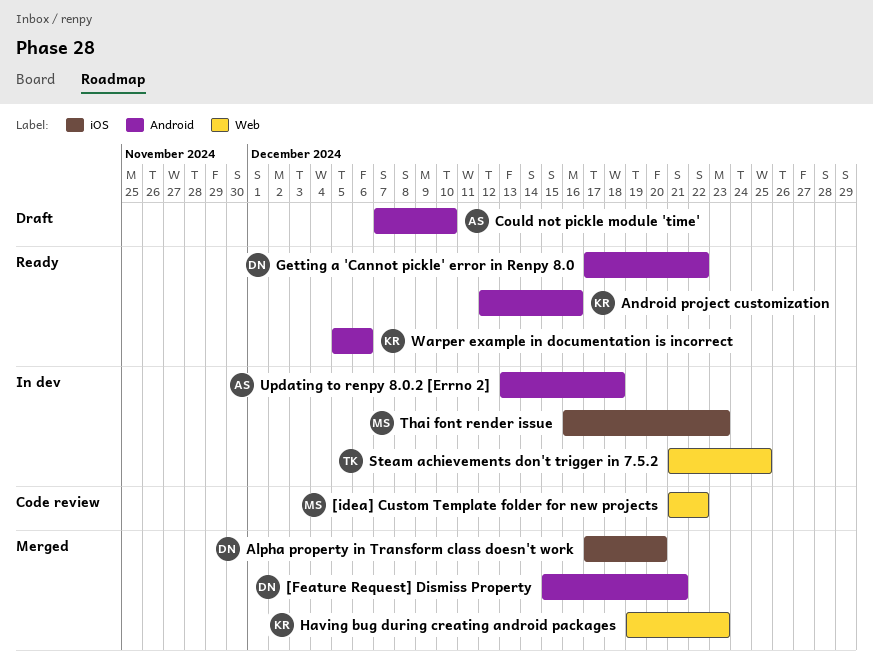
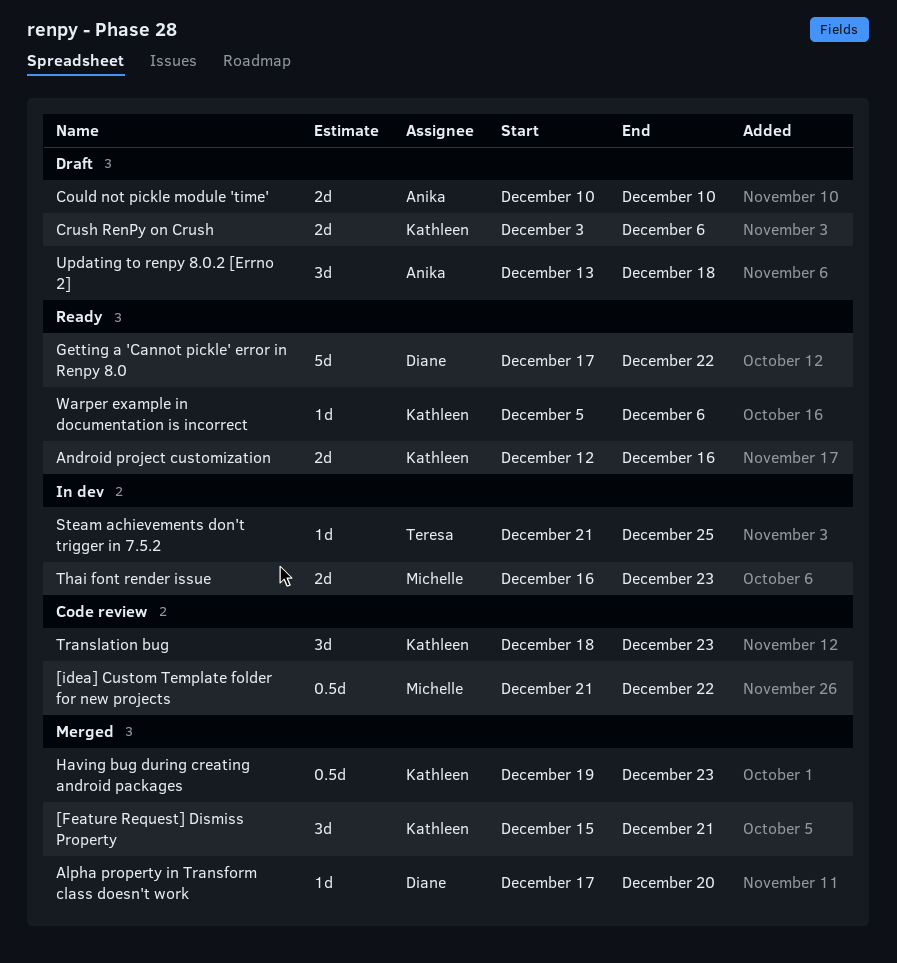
[Feature Request] Dismiss Property, owner: Diane -> Kathleen
Could not pickle module 'time', start: Dec 7 -> Dec 10
Crush RenPy on Crush: none -> present
Translation bug: none -> present
Updating to renpy 8.0.2 [Errno 2], status: In dev -> Draft

